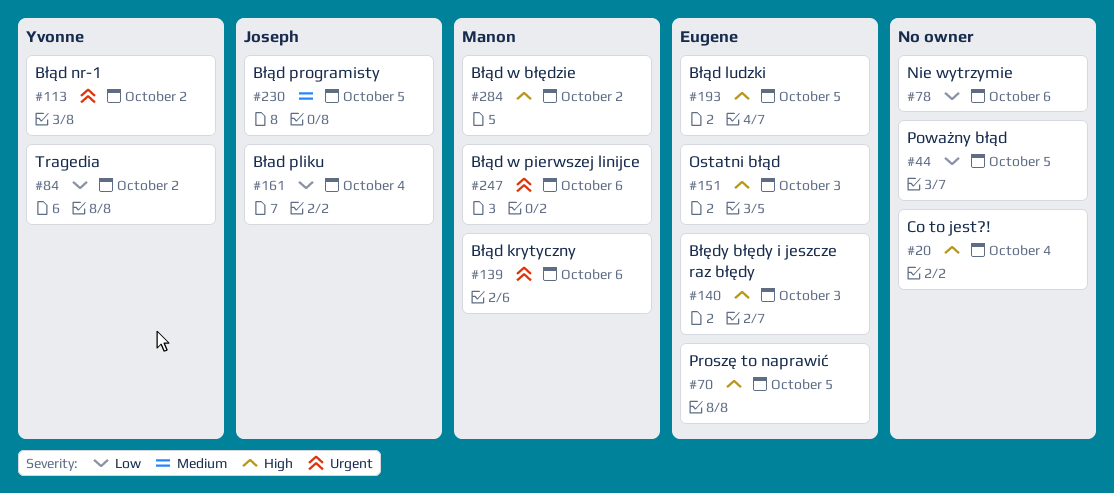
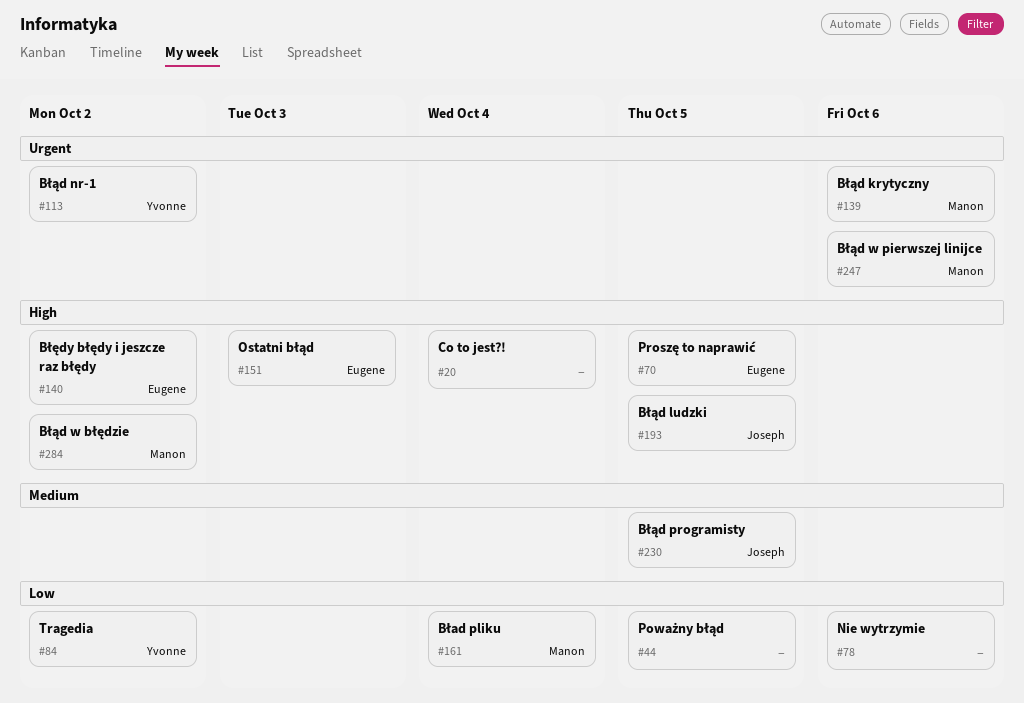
#140, due: Oct 3 -> Oct 2
#161, owner: Joseph -> Manon
#193, owner: Eugene -> Joseph

